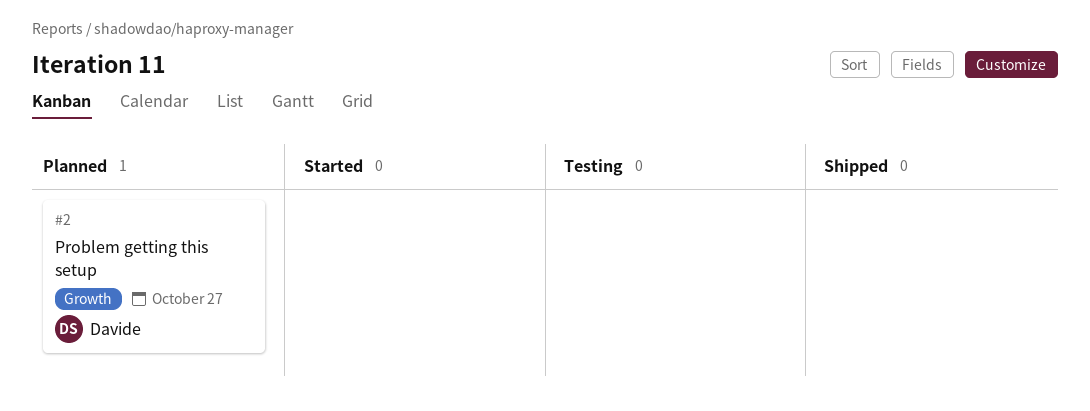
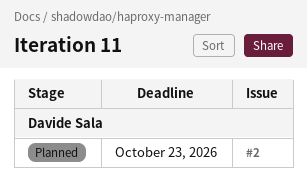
#2, due: Oct 27 -> Oct 23

